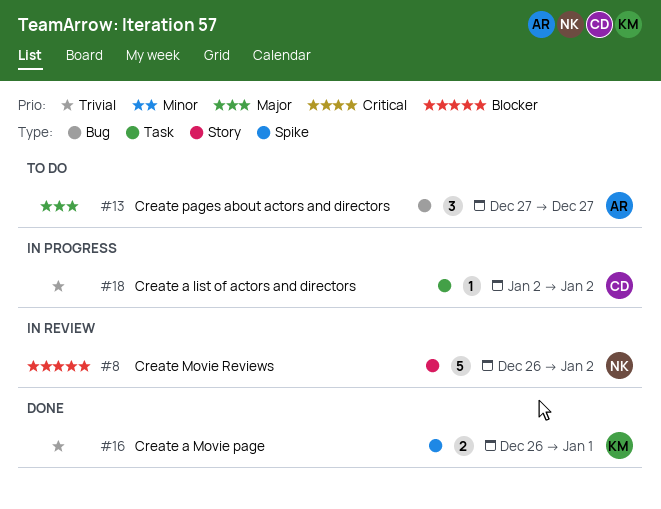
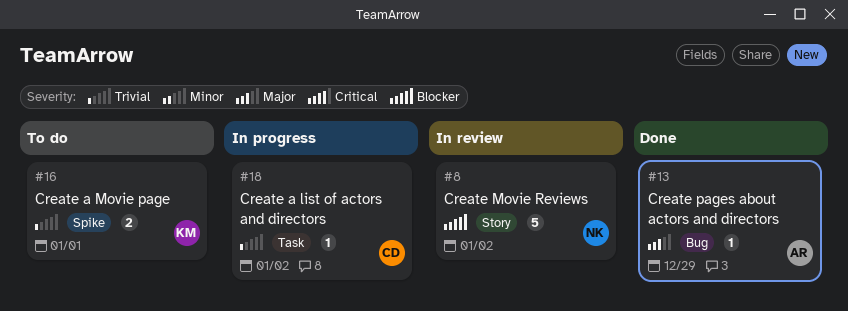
#13, status: To do -> Done
#13, estimate: 3 -> 1
#13, due: Dec 27 -> Dec 29
#16, status: Done -> To do

